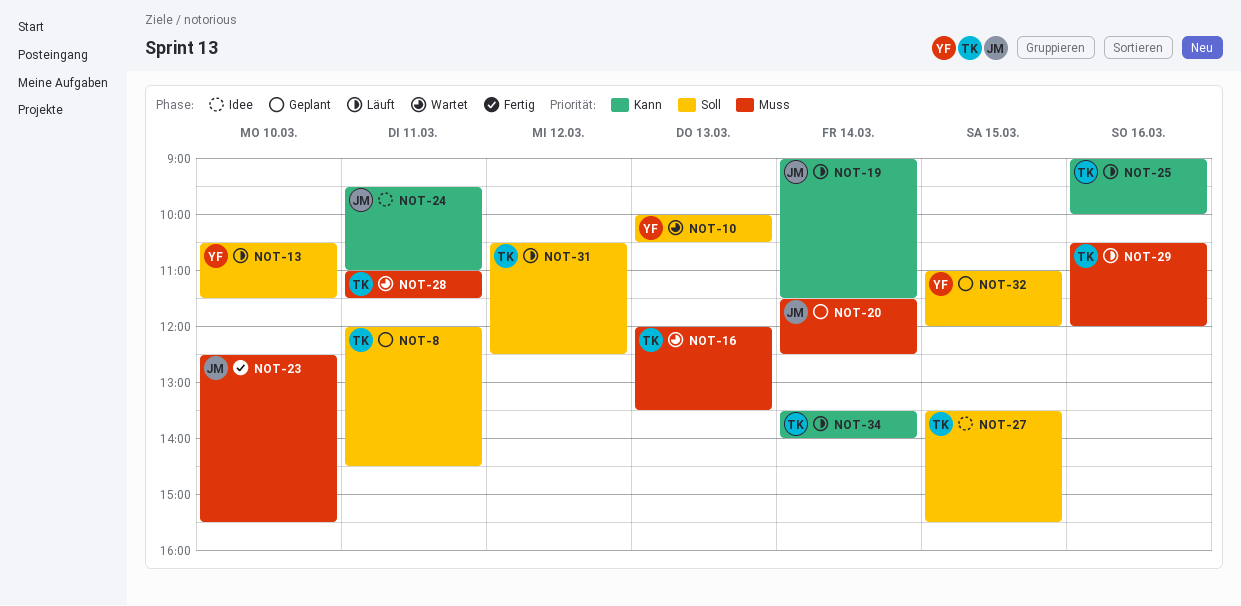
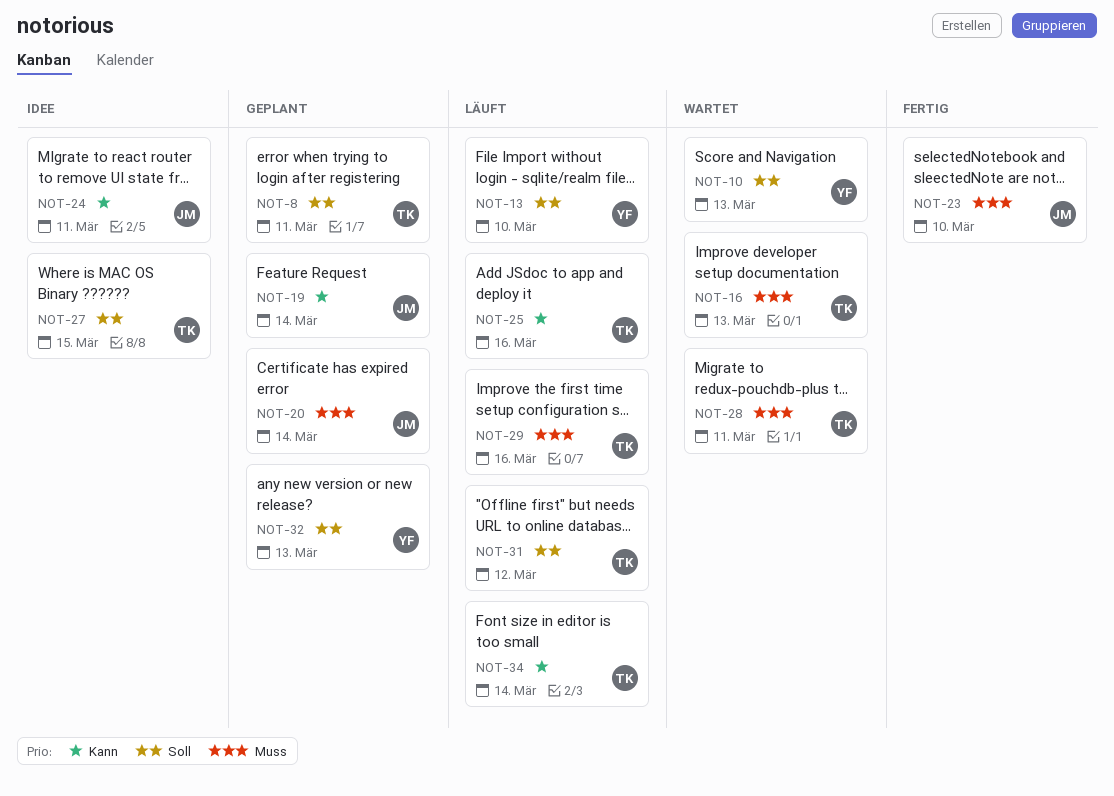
NOT-19, status: Läuft -> Geplant
NOT-32, day: Mar 15 -> Mar 13

